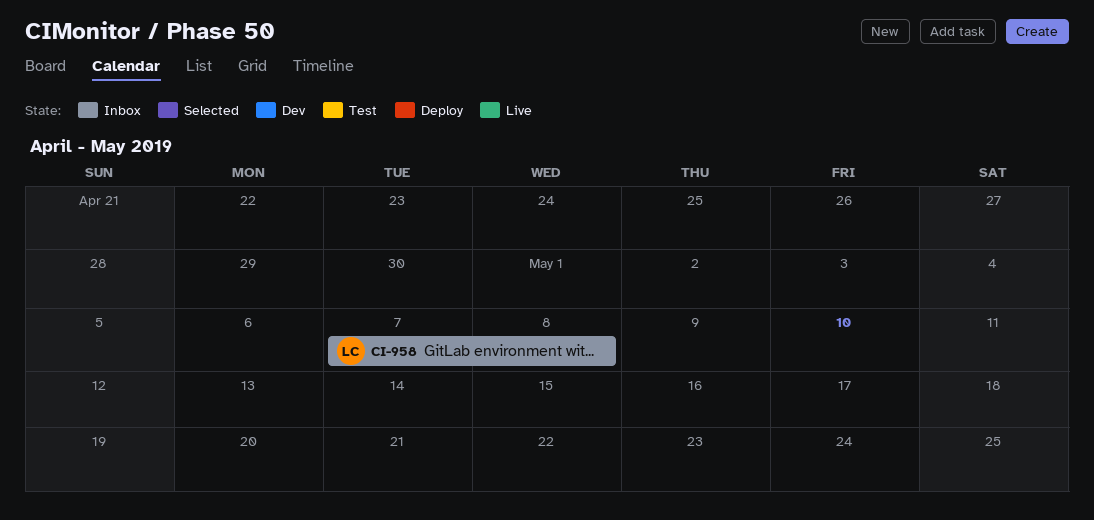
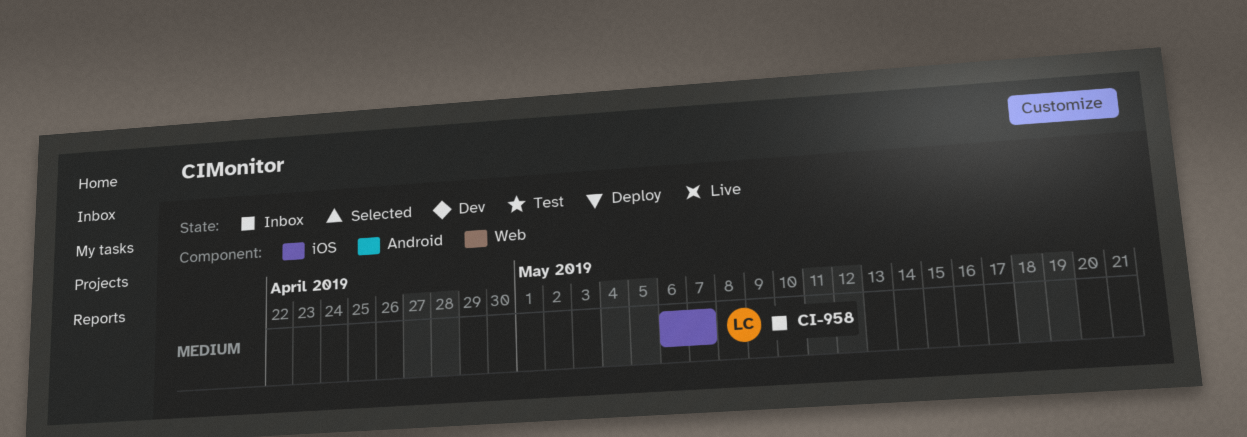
CI-958, start: May 7 -> May 6
CI-958, due: May 8 -> May 7

